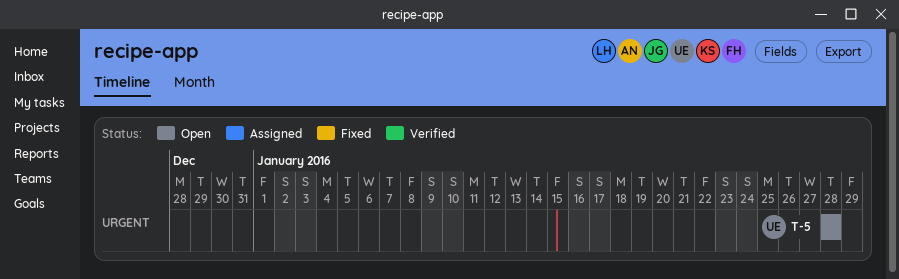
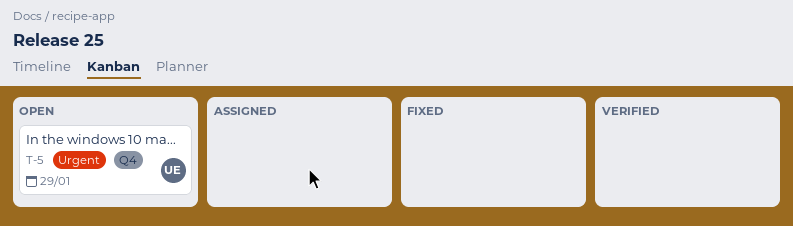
T-5, due: Jan 28 -> Jan 29

